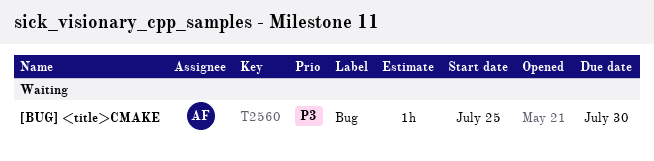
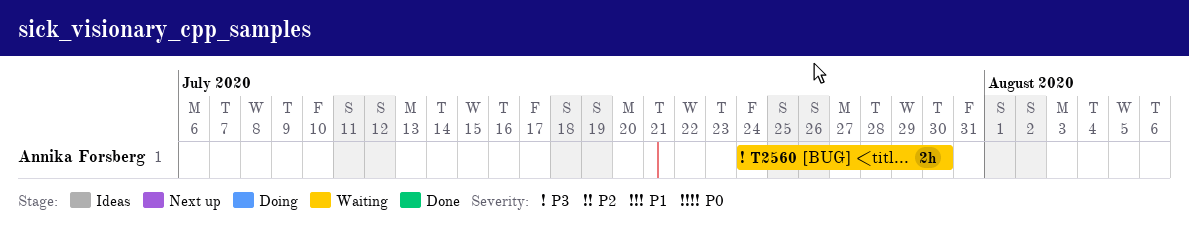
T2560, estimate: 1h -> 2h
T2560, start: Jul 25 -> Jul 24

